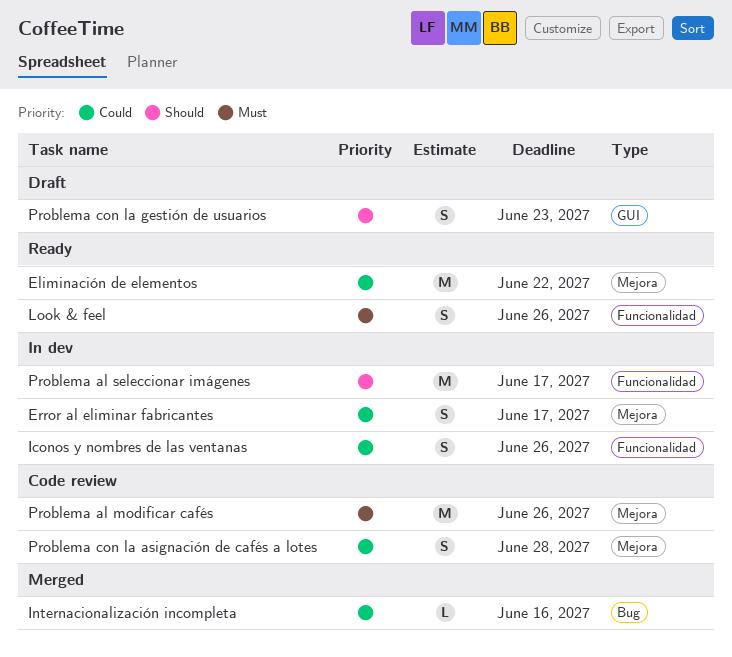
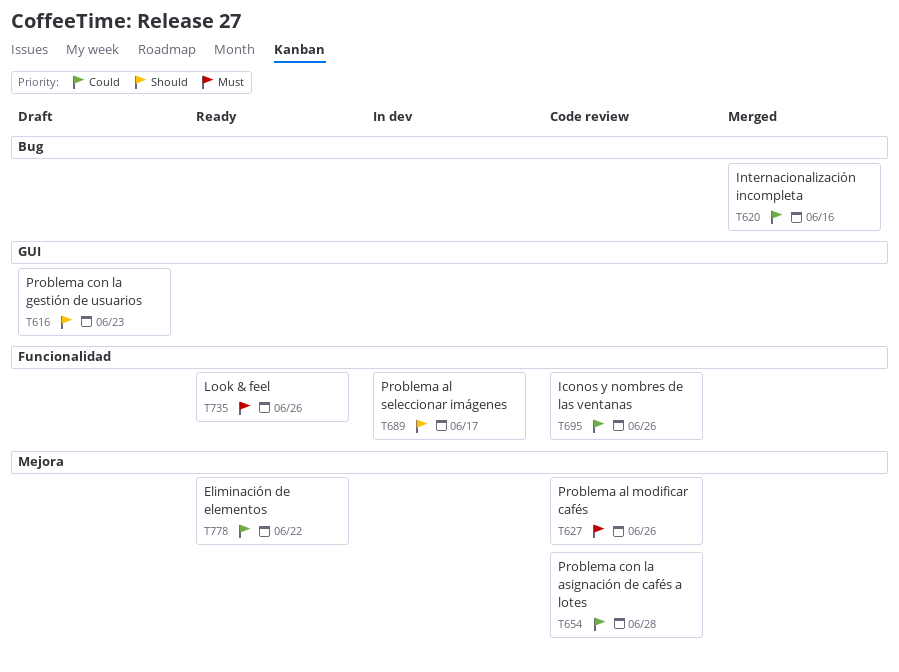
Error al eliminar fabricantes: present -> none
Iconos y nombres de las ventanas, status: In dev -> Code review

